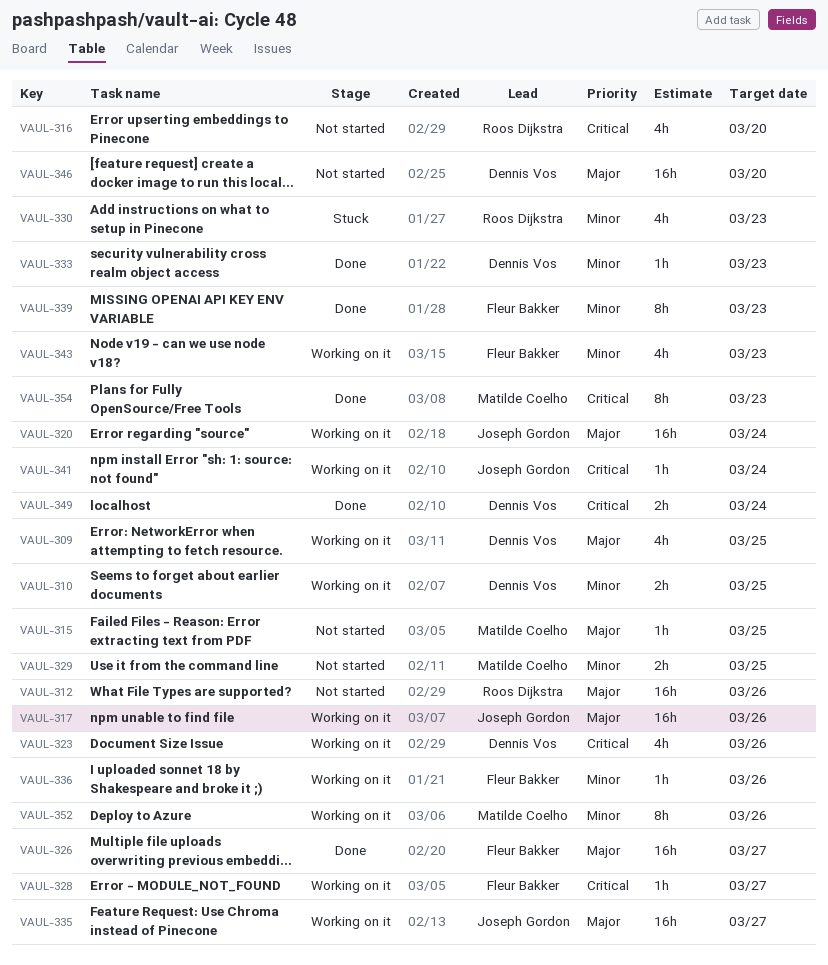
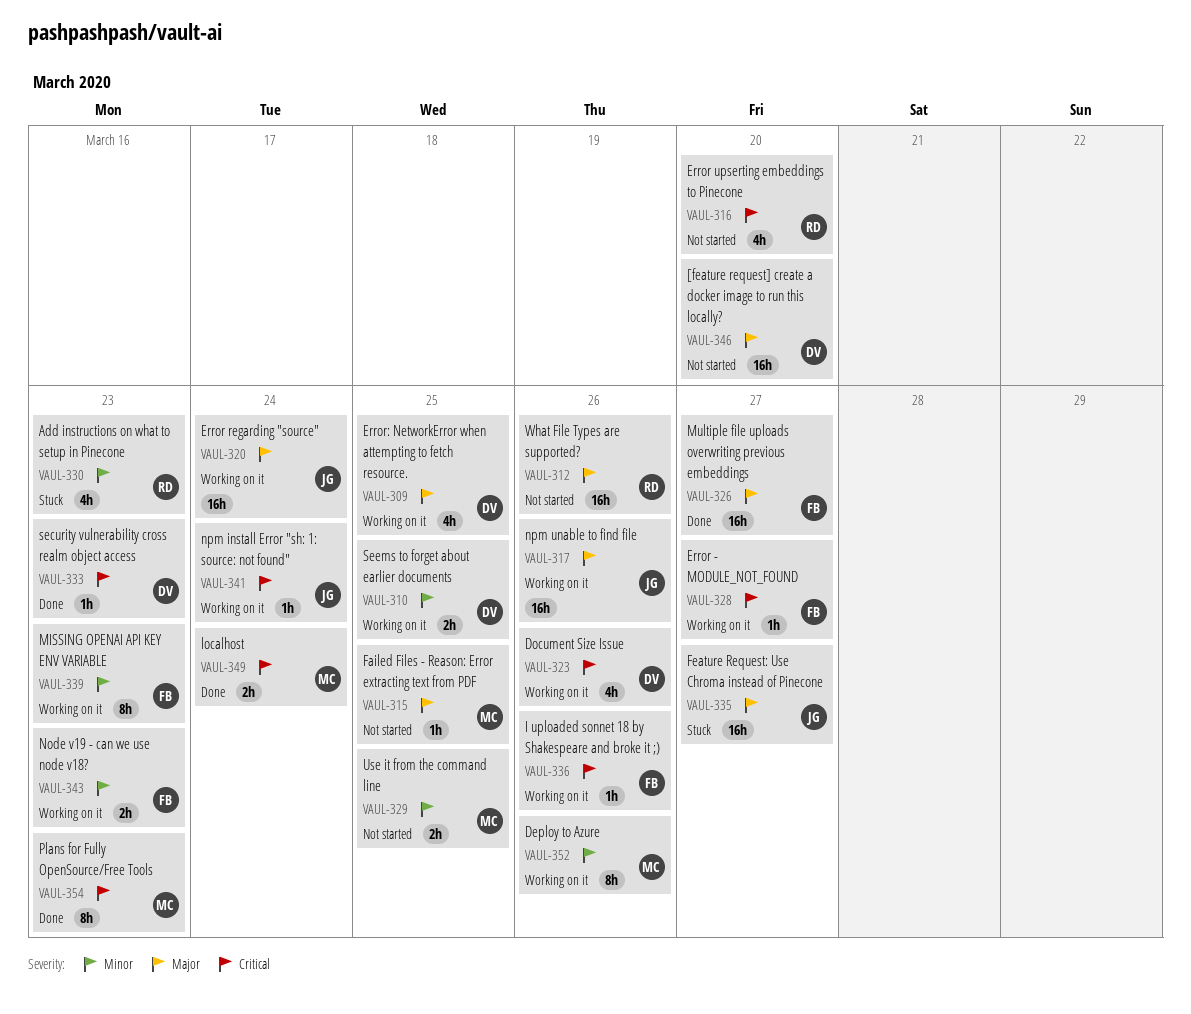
VAUL-333, priority: Minor -> Critical
VAUL-335, status: Working on it -> Stuck
VAUL-336, priority: Minor -> Critical
VAUL-339, status: Done -> Working on it
VAUL-343, estimate: 4h -> 2h
VAUL-349, owner: Dennis Vos -> Matilde Coelho

